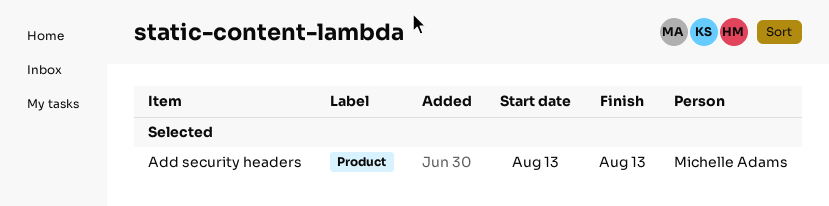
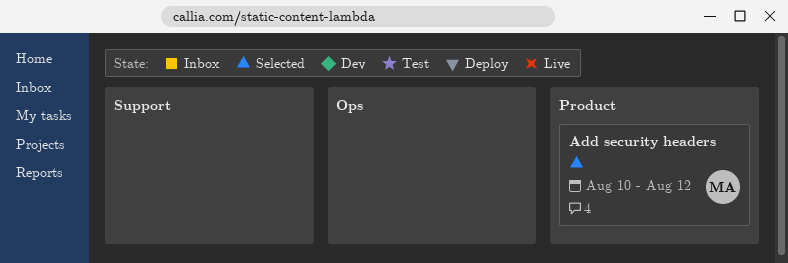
Add security headers, start: Aug 13 -> Aug 10
Add security headers, due: Aug 13 -> Aug 12

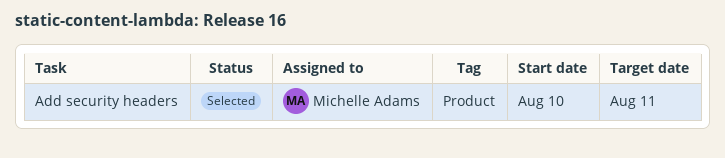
Add security headers, due: Aug 12 -> Aug 11

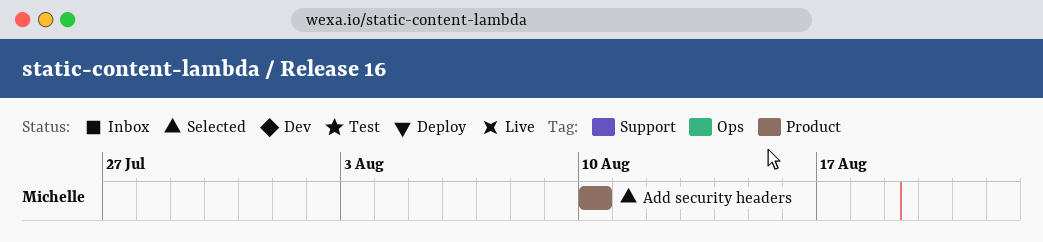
Add security headers, due: Aug 11 -> Aug 10

